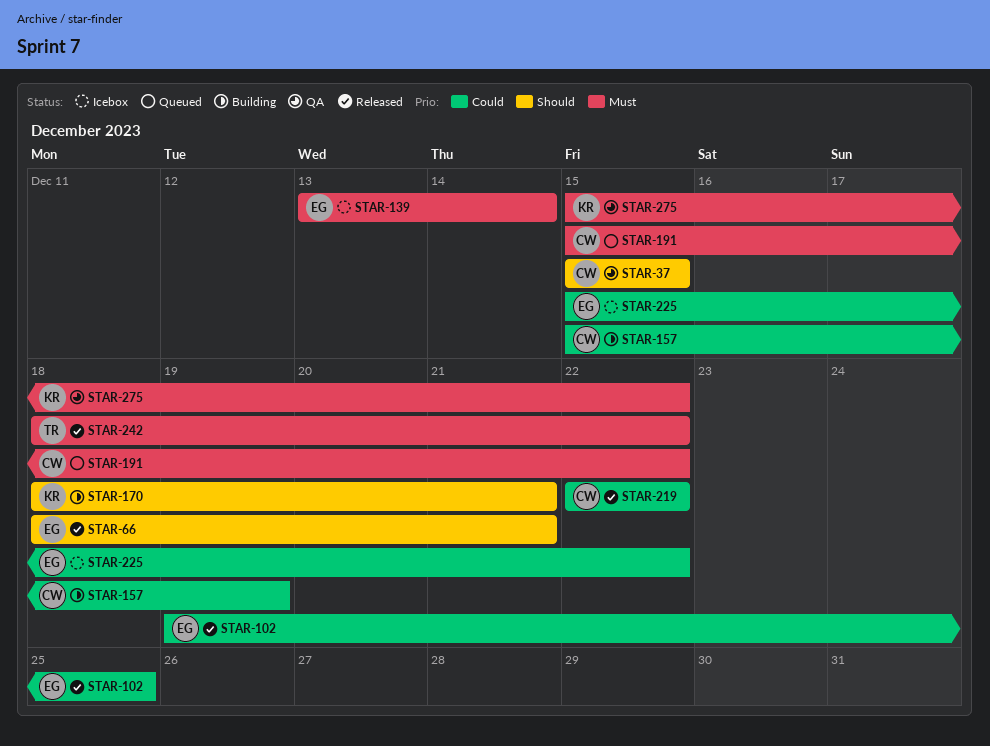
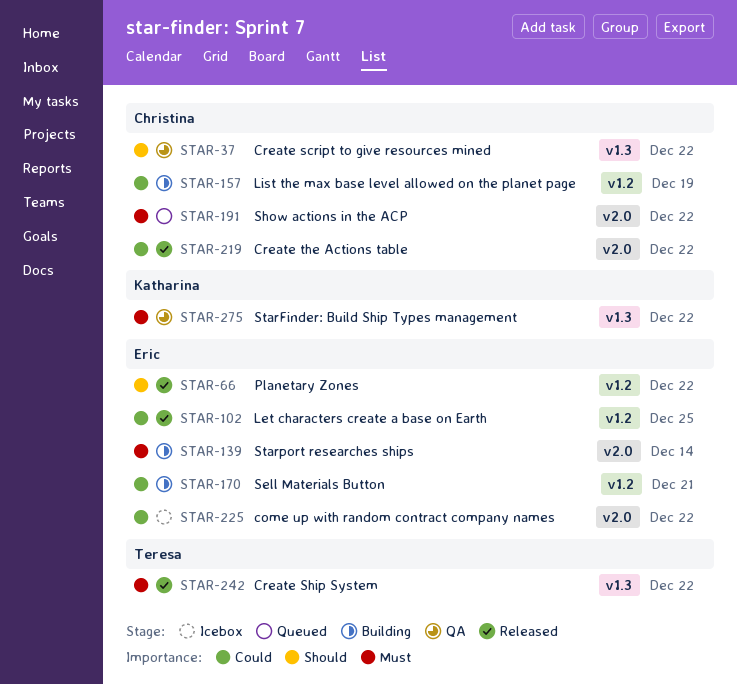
STAR-37, due: Dec 15 -> Dec 22
STAR-66, due: Dec 21 -> Dec 22
STAR-139, status: Icebox -> Building
STAR-170, owner: Katharina -> Eric
STAR-170, priority: Should -> Could

